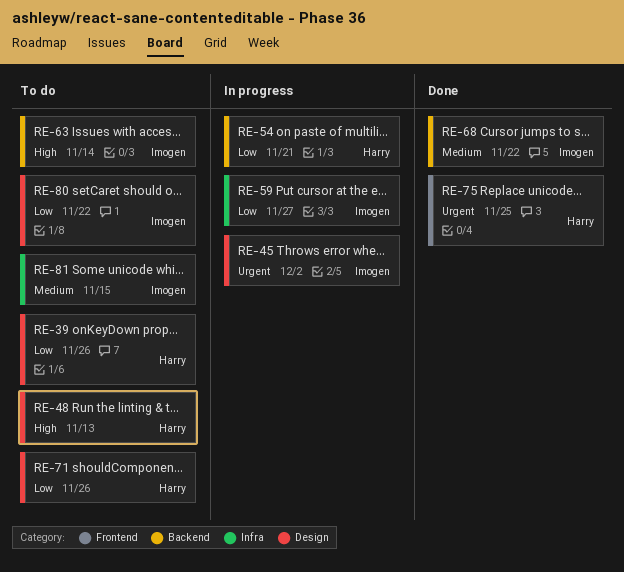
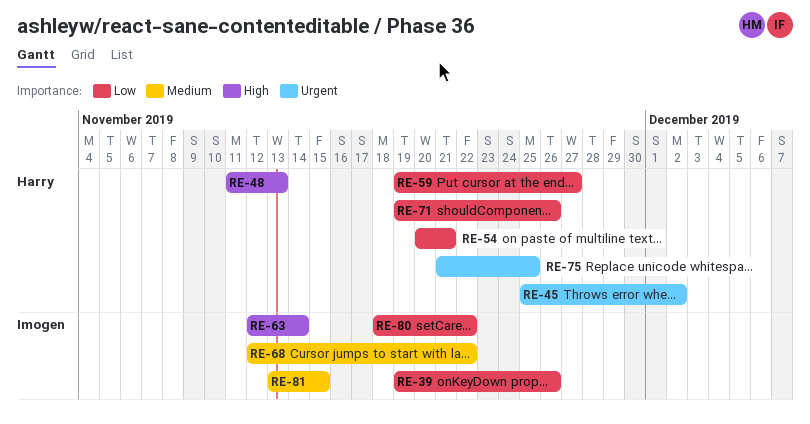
RE-39, owner: Harry -> Imogen
RE-45, owner: Imogen -> Harry
RE-59, owner: Imogen -> Harry

